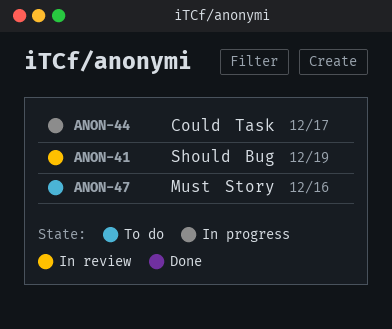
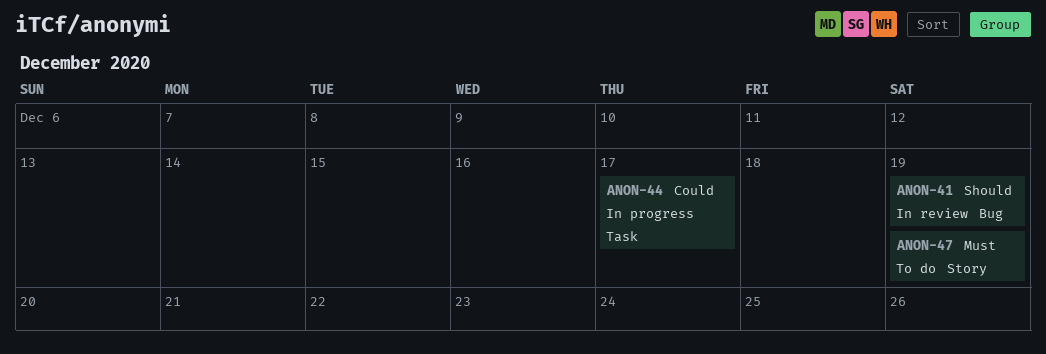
ANON-47, due: Dec 16 -> Dec 19

